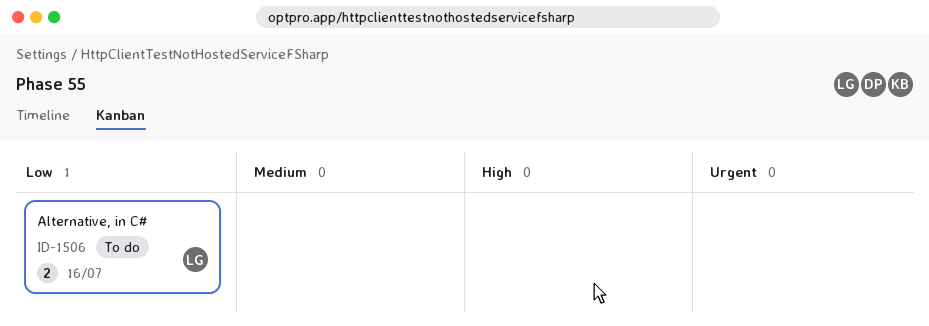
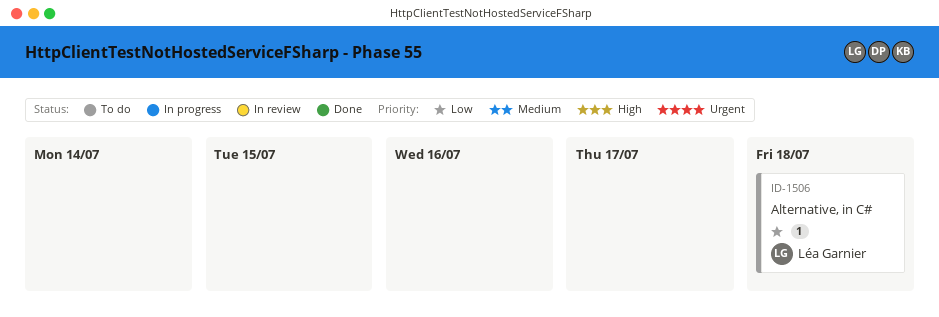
ID-1506, estimate: 2 -> 1
ID-1506, due: Jul 16 -> Jul 18

